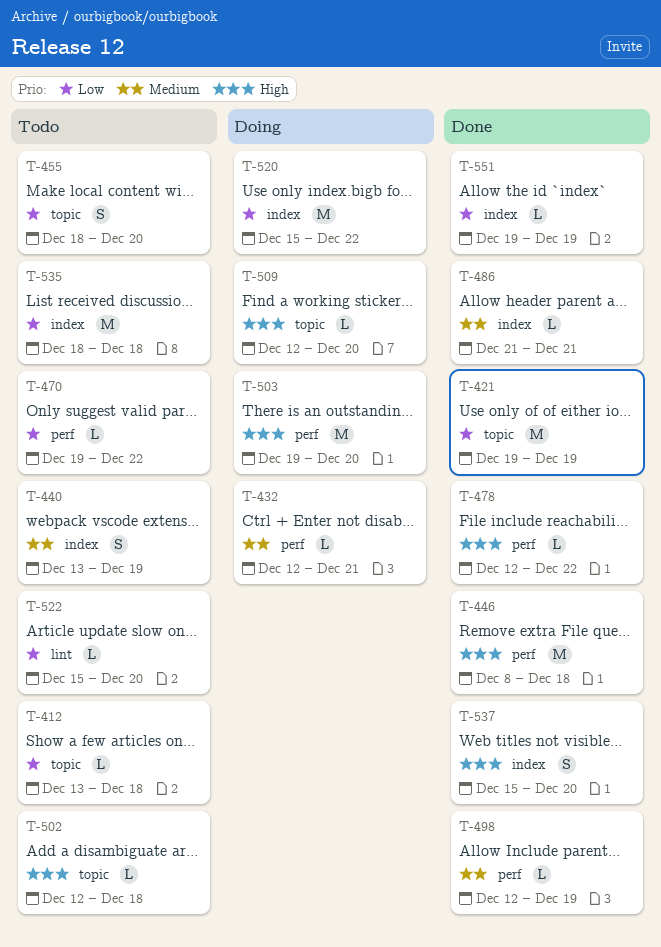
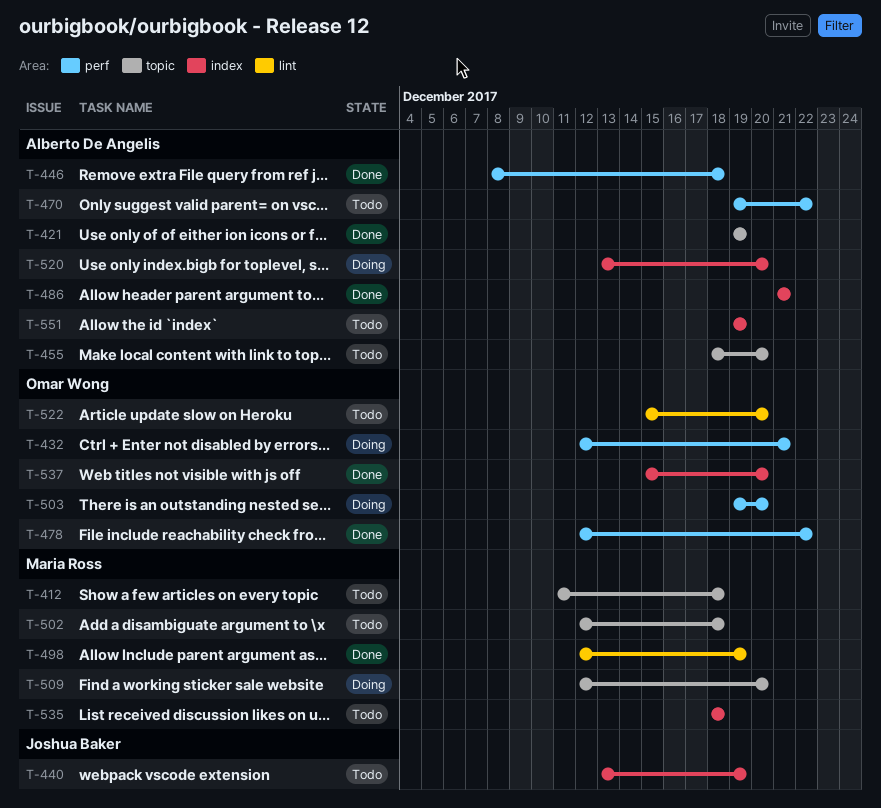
T-412, start: Dec 13 -> Dec 11
T-498, label: perf -> lint
T-520, start: Dec 15 -> Dec 13
T-520, due: Dec 22 -> Dec 20
T-551, status: Done -> Todo

